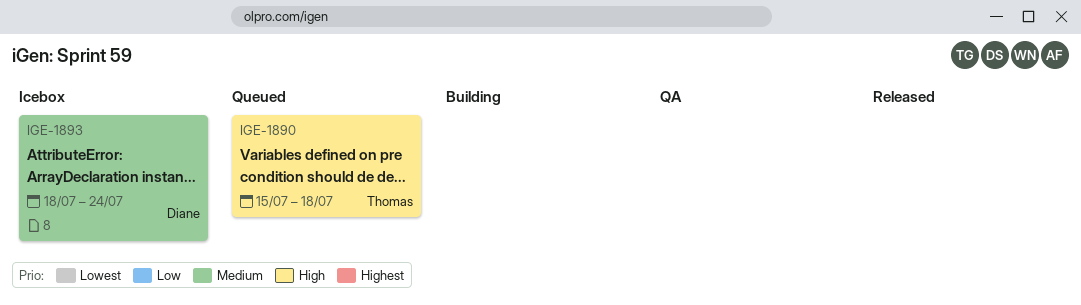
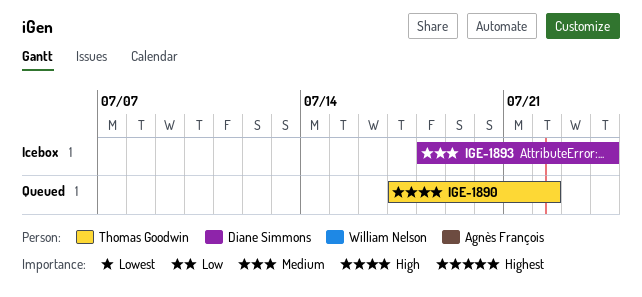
IGE-1890, start: Jul 15 -> Jul 17
IGE-1890, due: Jul 18 -> Jul 22

